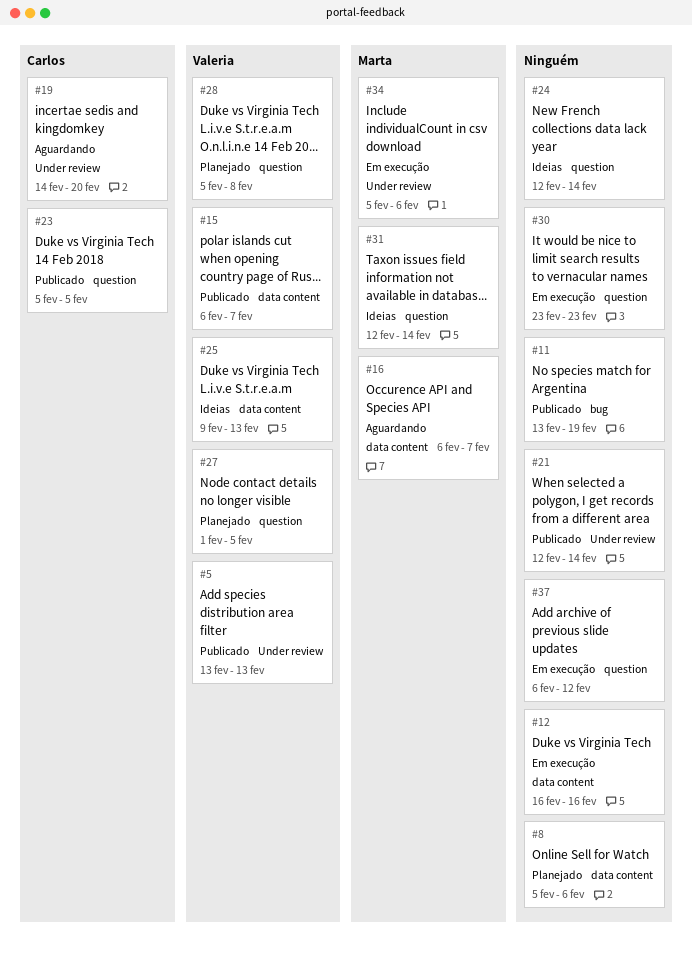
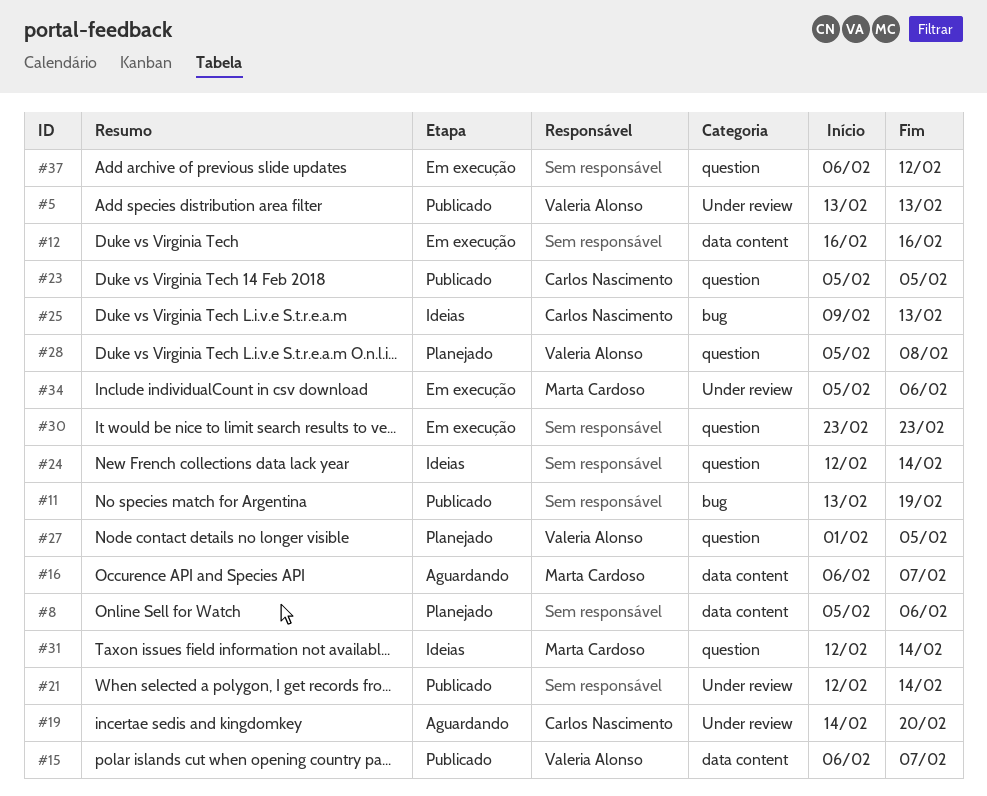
#25, owner: Valeria Alonso -> Carlos Nascimento
#25, label: data content -> bug

